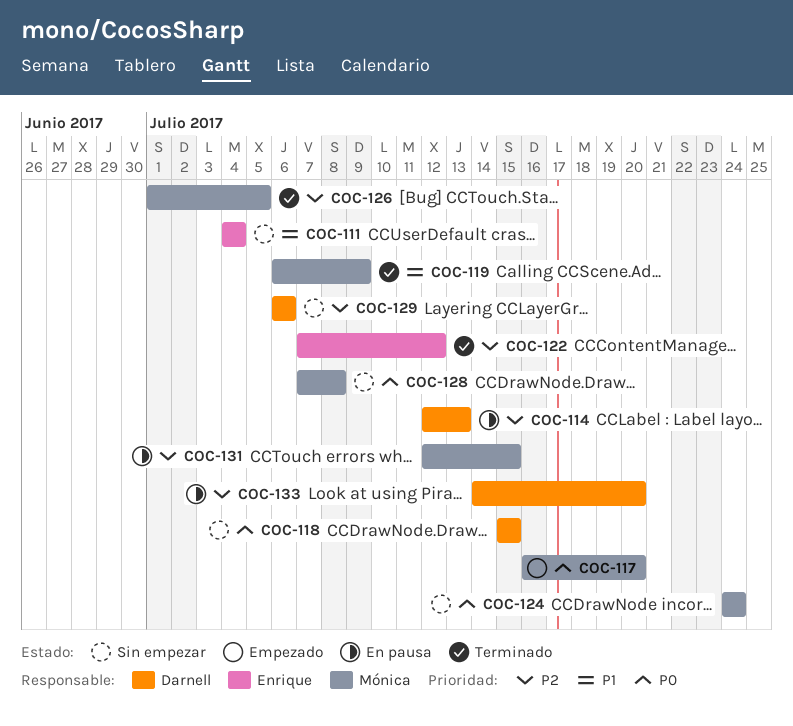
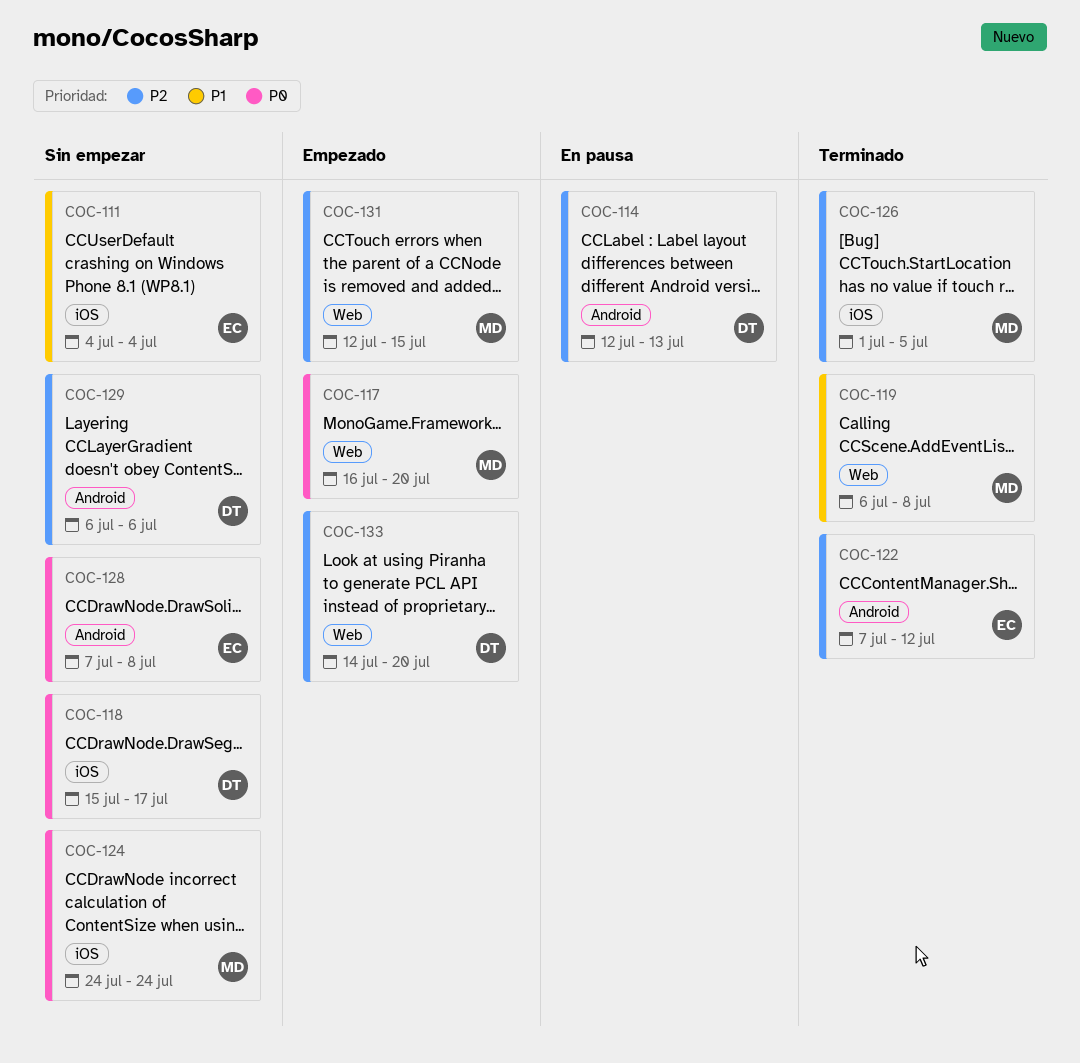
COC-118, due: Jul 15 -> Jul 17
COC-119, due: Jul 9 -> Jul 8
COC-128, owner: Mónica -> Enrique
COC-131, status: En pausa -> Empezado
COC-133, status: En pausa -> Empezado

